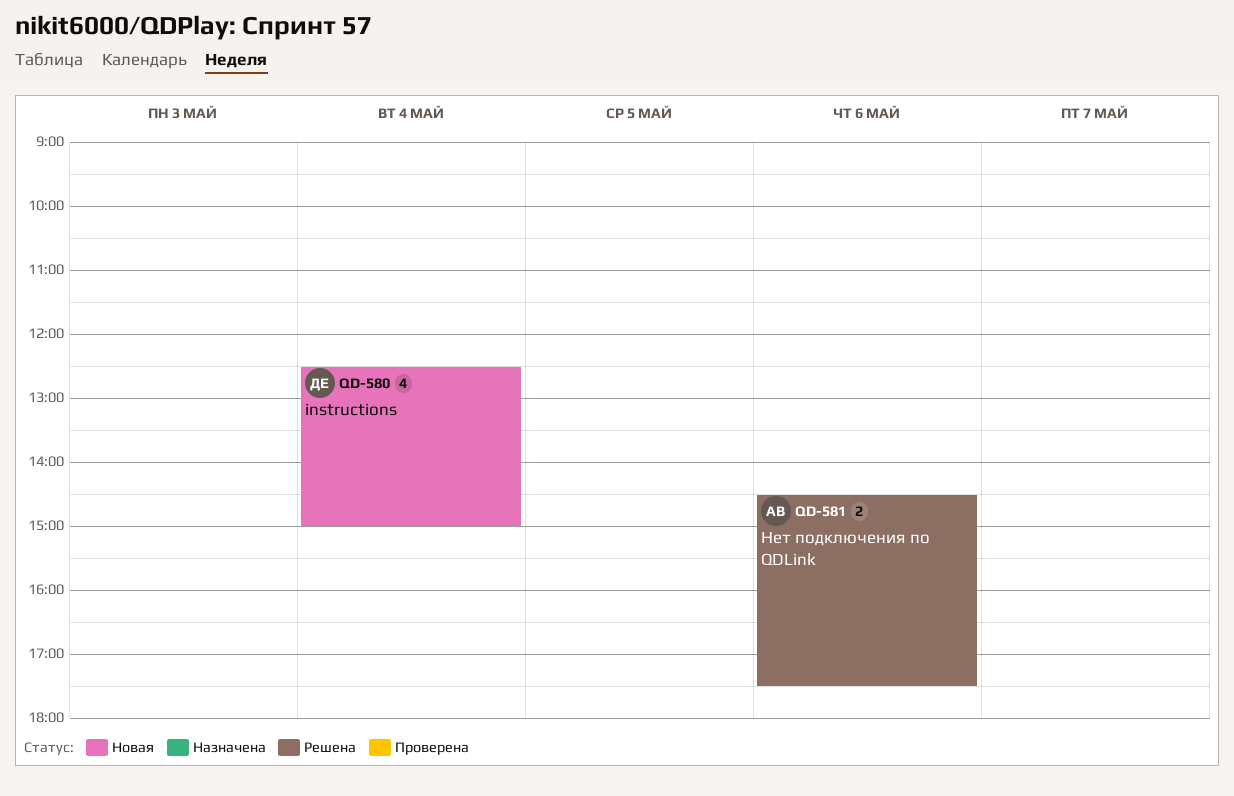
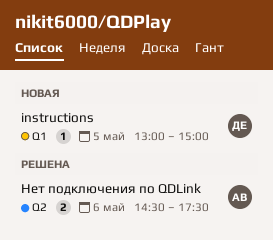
instructions, estimate: 4 -> 1
instructions, day: May 4 -> May 5
instructions, begins: 12:30 -> 13:00

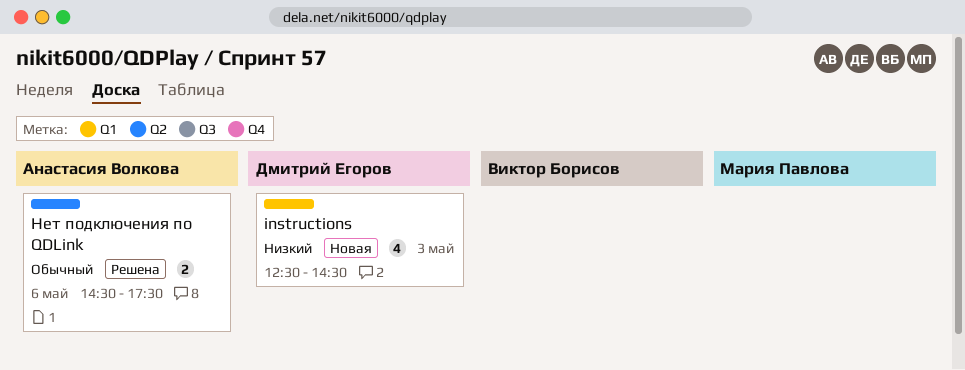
instructions, estimate: 1 -> 4
instructions, day: May 5 -> May 3
instructions, begins: 13:00 -> 12:30
instructions, ends: 15:00 -> 14:30

